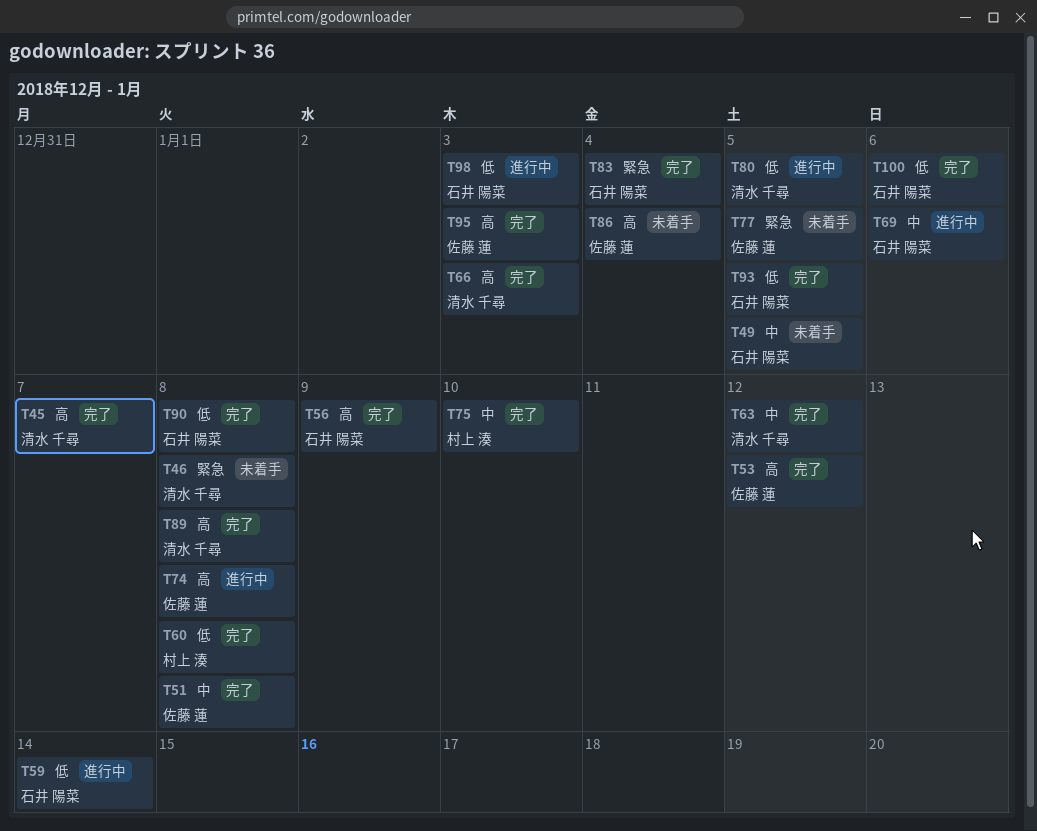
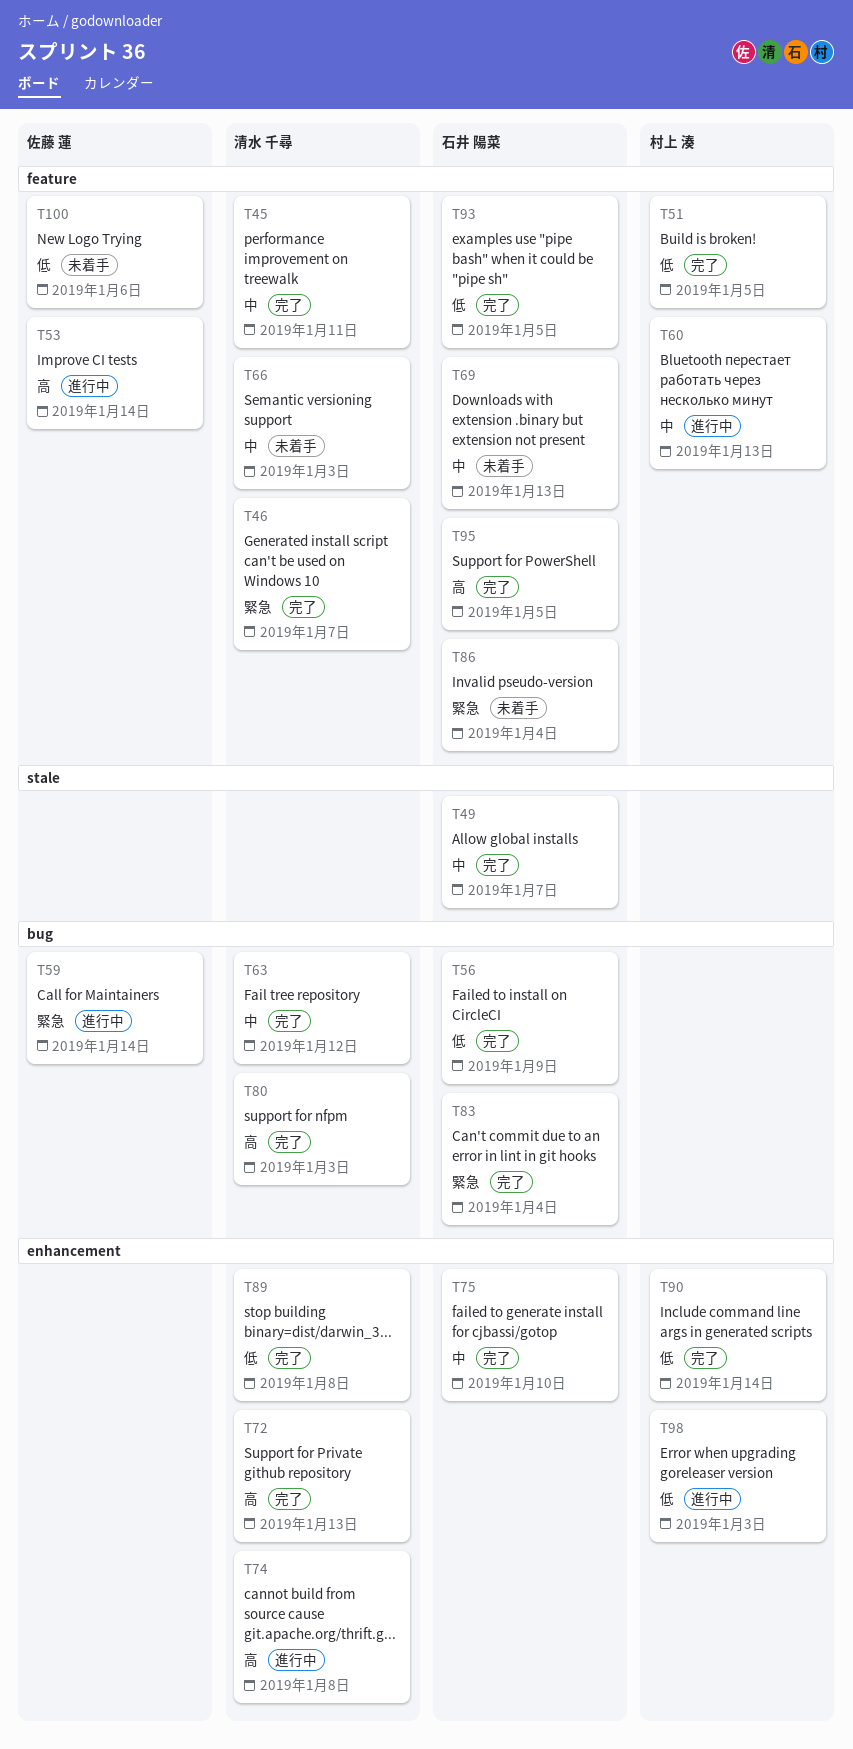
T45, priority: 高 -> 中
T45, due: Jan 7 -> Jan 11
T46, status: 未着手 -> 完了
T46, due: Jan 8 -> Jan 7
T49, status: 未着手 -> 完了
T49, due: Jan 5 -> Jan 7
T51, owner: 佐藤 蓮 -> 村上 湊
T51, priority: 中 -> 低
T51, due: Jan 8 -> Jan 5
T53, status: 完了 -> 進行中
T53, due: Jan 12 -> Jan 14
T56, priority: 高 -> 低
T59, owner: 石井 陽菜 -> 佐藤 蓮
T59, priority: 低 -> 緊急
T60, status: 完了 -> 進行中
T60, priority: 低 -> 中
T60, due: Jan 8 -> Jan 13
T66, status: 完了 -> 未着手
T66, priority: 高 -> 中
T69, status: 進行中 -> 未着手
T69, due: Jan 6 -> Jan 13
T72: none -> present
T74, owner: 佐藤 蓮 -> 清水 千尋
T75, owner: 村上 湊 -> 石井 陽菜
T77: present -> none
T80, status: 進行中 -> 完了
T80, priority: 低 -> 高
T80, due: Jan 5 -> Jan 3
T86, owner: 佐藤 蓮 -> 石井 陽菜
T86, priority: 高 -> 緊急
T89, priority: 高 -> 低
T90, owner: 石井 陽菜 -> 村上 湊
T90, due: Jan 8 -> Jan 14
T95, owner: 佐藤 蓮 -> 石井 陽菜
T95, due: Jan 3 -> Jan 5
T98, owner: 石井 陽菜 -> 村上 湊
T100, status: 完了 -> 未着手
T100, owner: 石井 陽菜 -> 佐藤 蓮

